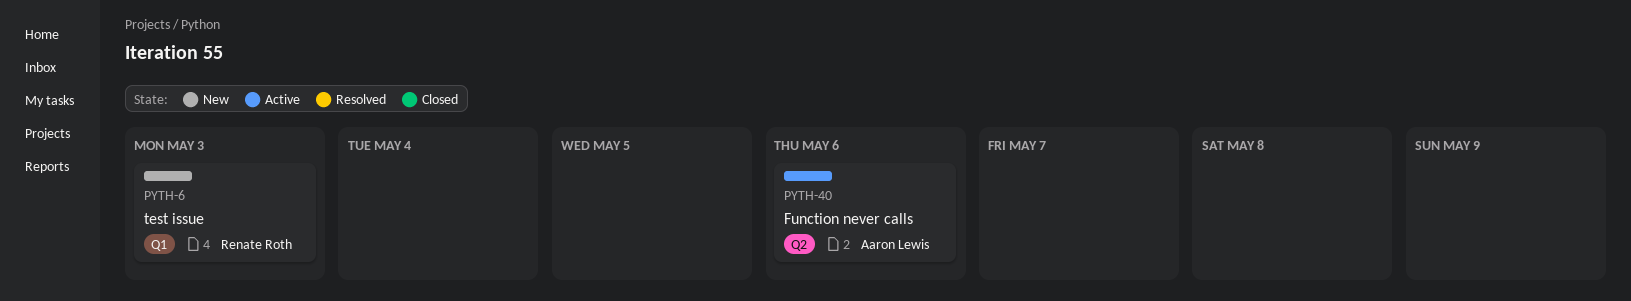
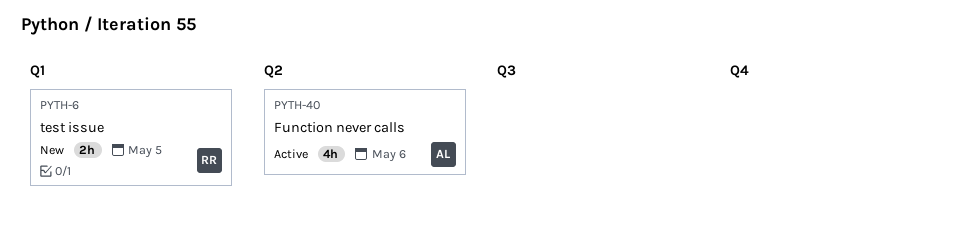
PYTH-6, due: May 3 -> May 5

